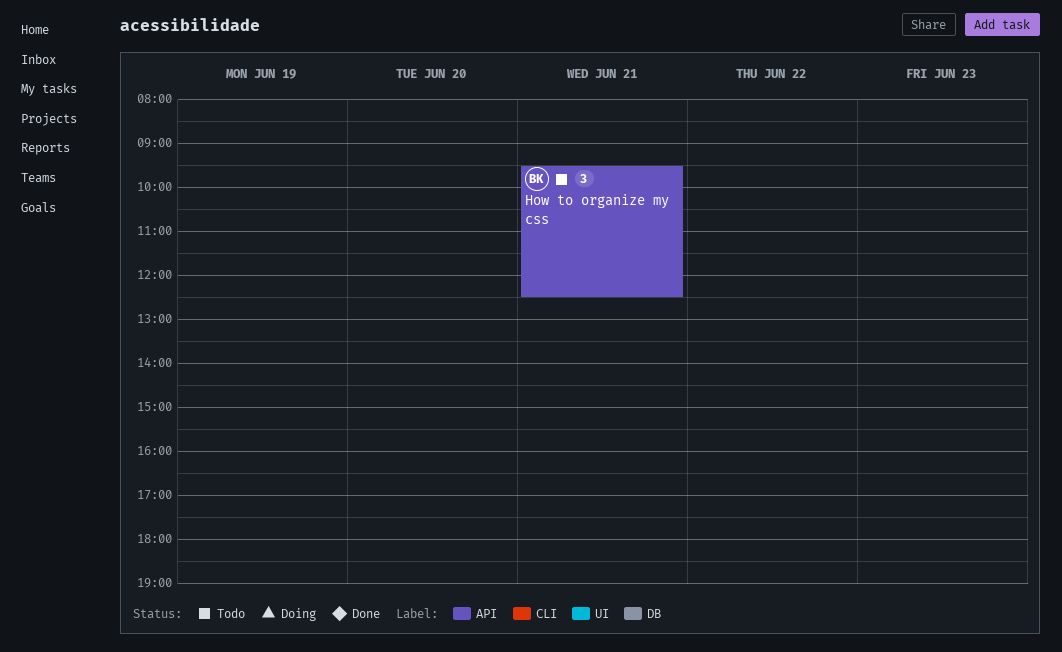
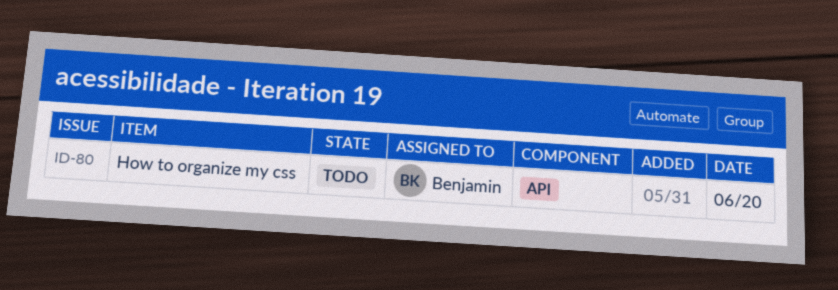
How to organize my css, day: Jun 21 -> Jun 20

